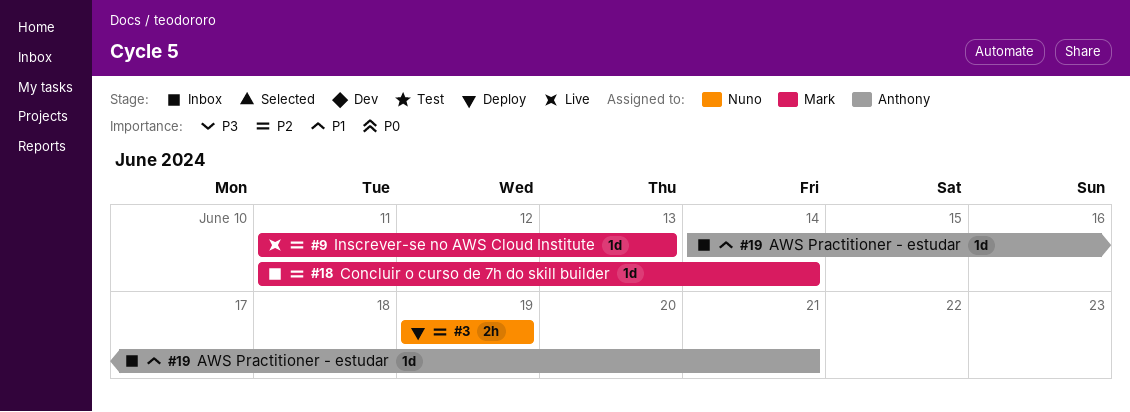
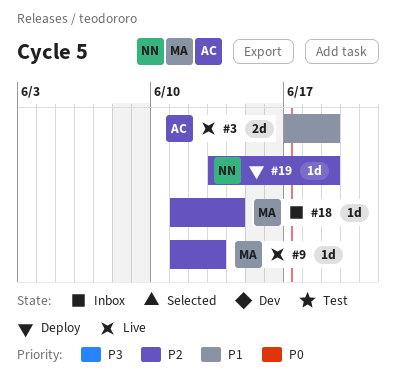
#3, status: Deploy -> Live
#3, owner: Nuno -> Anthony
#3, priority: P2 -> P1
#3, estimate: 2h -> 2d
#3, start: Jun 19 -> Jun 17
#19, status: Inbox -> Deploy
#19, owner: Anthony -> Nuno
#19, priority: P1 -> P2
#19, start: Jun 14 -> Jun 13
#19, due: Jun 21 -> Jun 19

